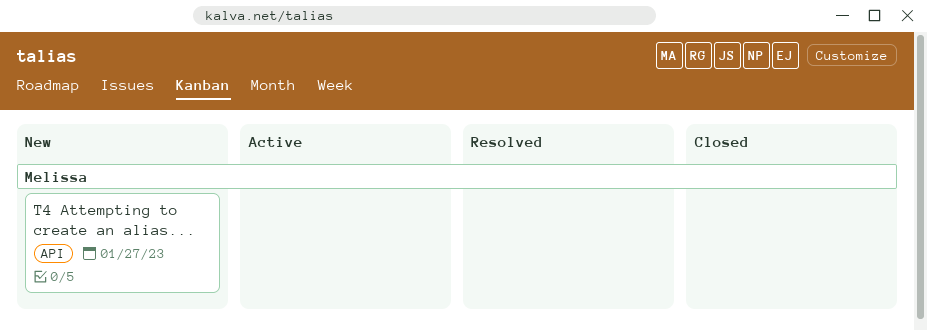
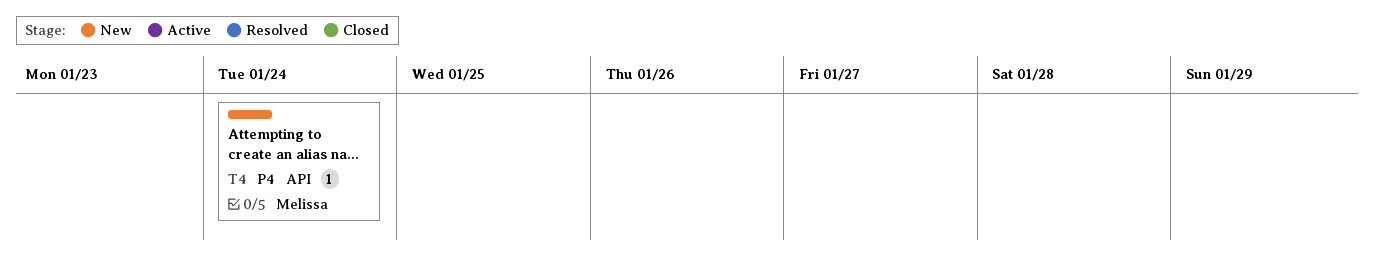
T4, due: Jan 27 -> Jan 24

